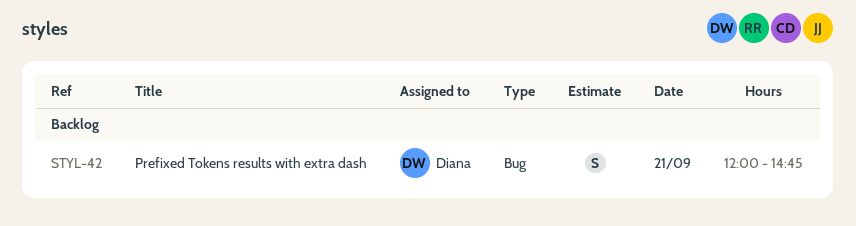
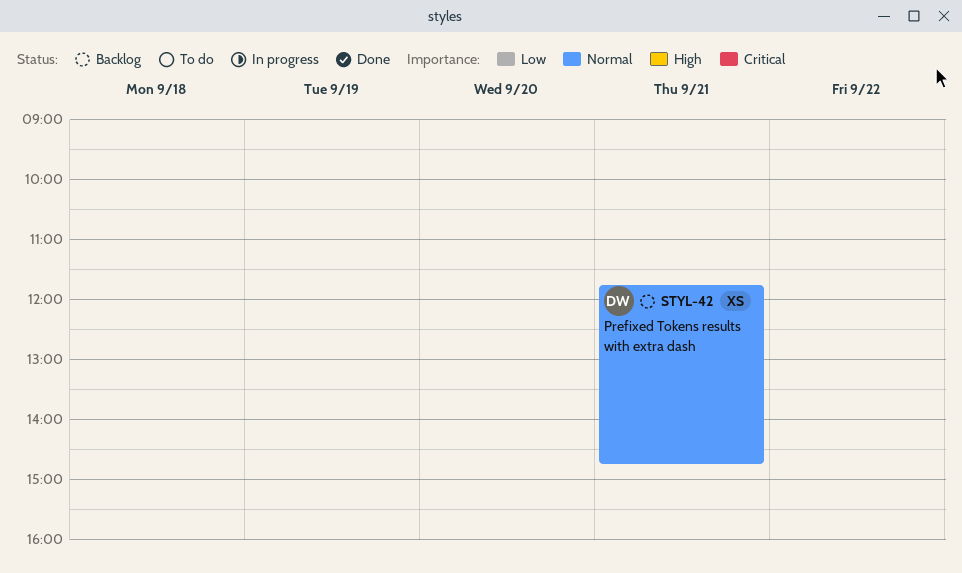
STYL-42, estimate: S -> XS
STYL-42, begins: 12:00 -> 11:45

